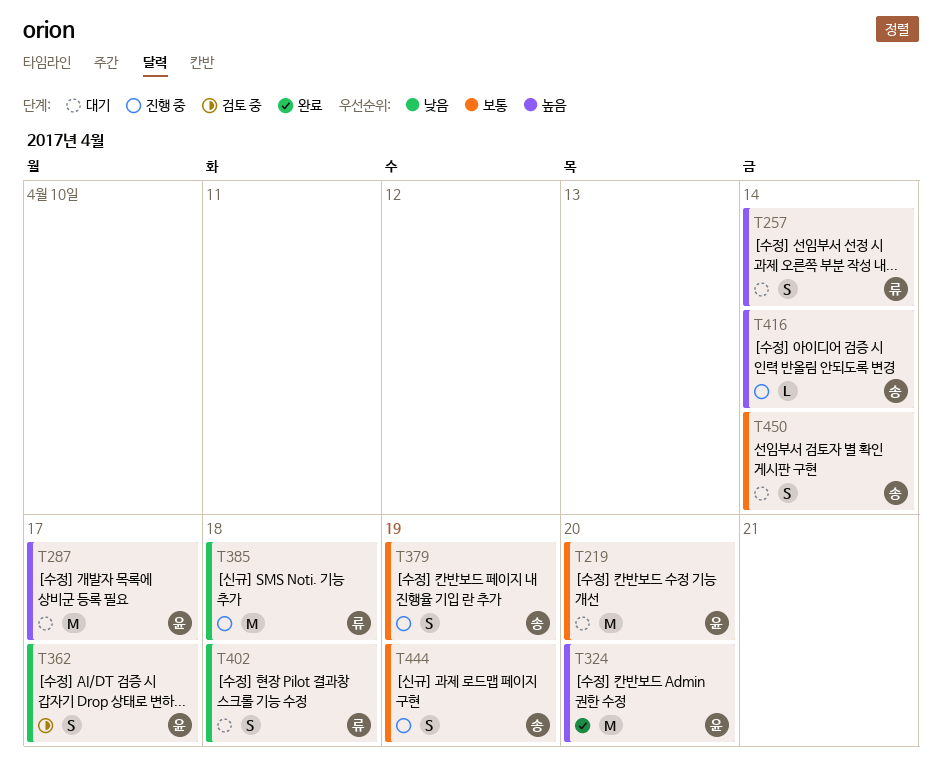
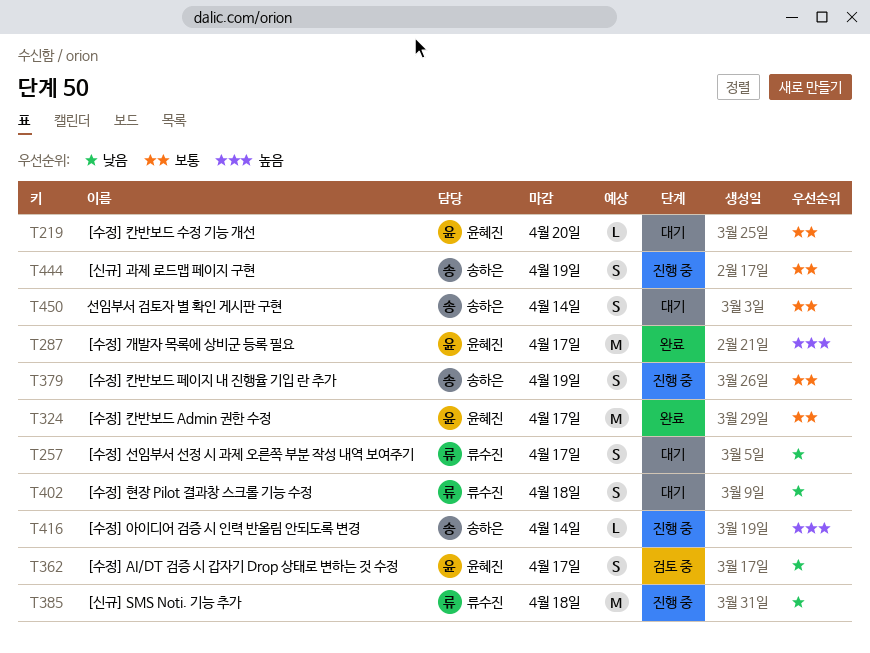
T219, estimate: M -> L
T257, priority: 높음 -> 낮음
T257, due: Apr 14 -> Apr 17
T287, status: 대기 -> 완료
T324, priority: 높음 -> 보통
T324, due: Apr 20 -> Apr 17

